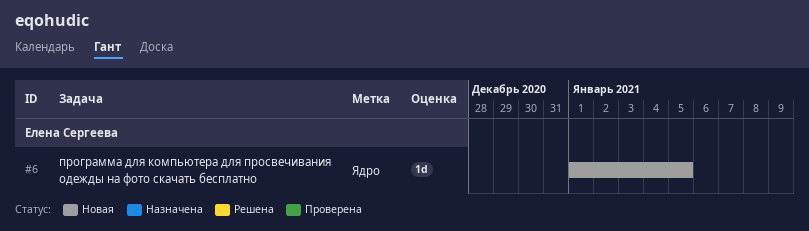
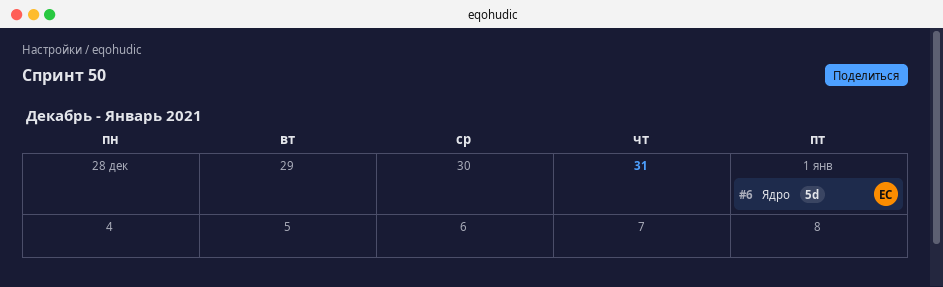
#6, estimate: 1d -> 5d
#6, due: Jan 5 -> Jan 1

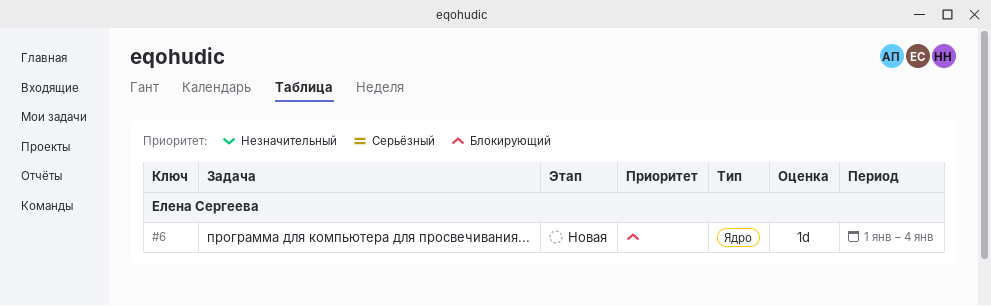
#6, estimate: 5d -> 1d
#6, due: Jan 1 -> Jan 4

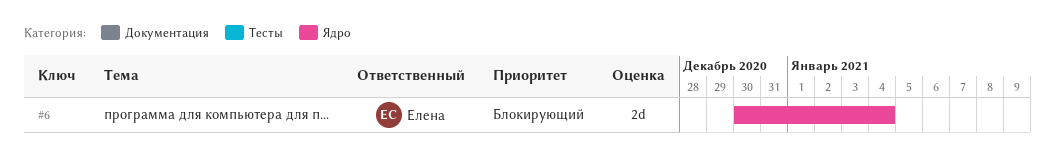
#6, estimate: 1d -> 2d
#6, start: Jan 1 -> Dec 30

